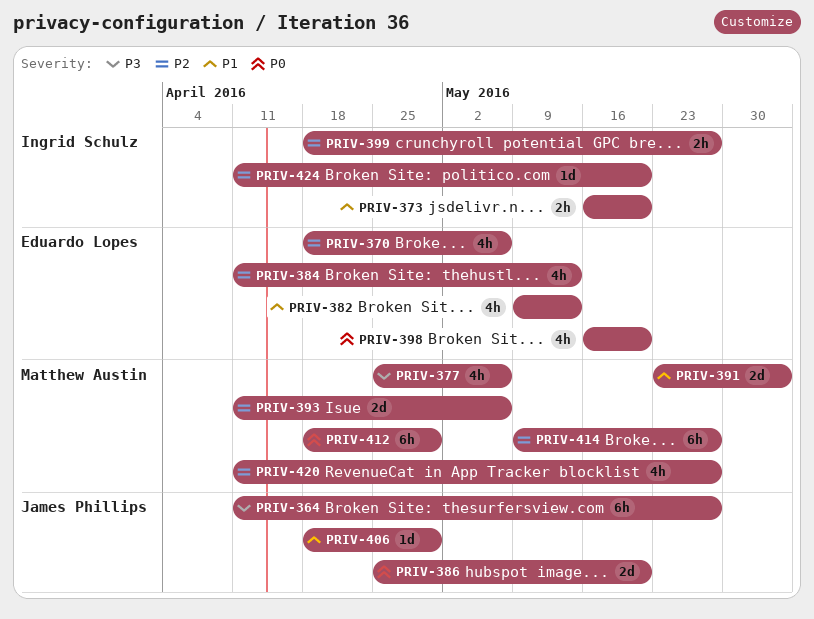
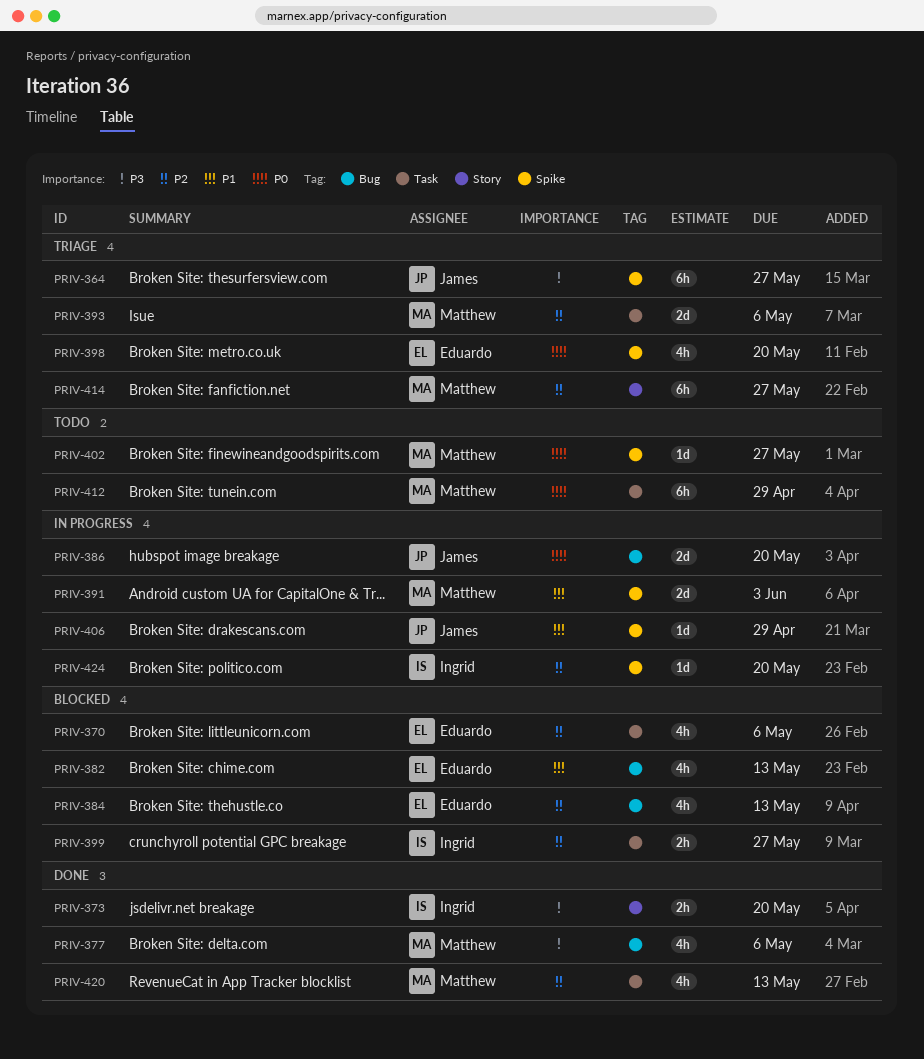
PRIV-373, priority: P1 -> P3
PRIV-402: none -> present
PRIV-420, due: May 27 -> May 13

